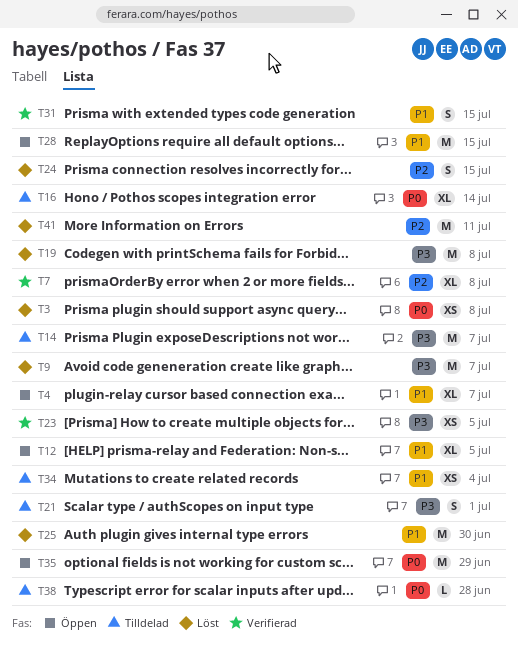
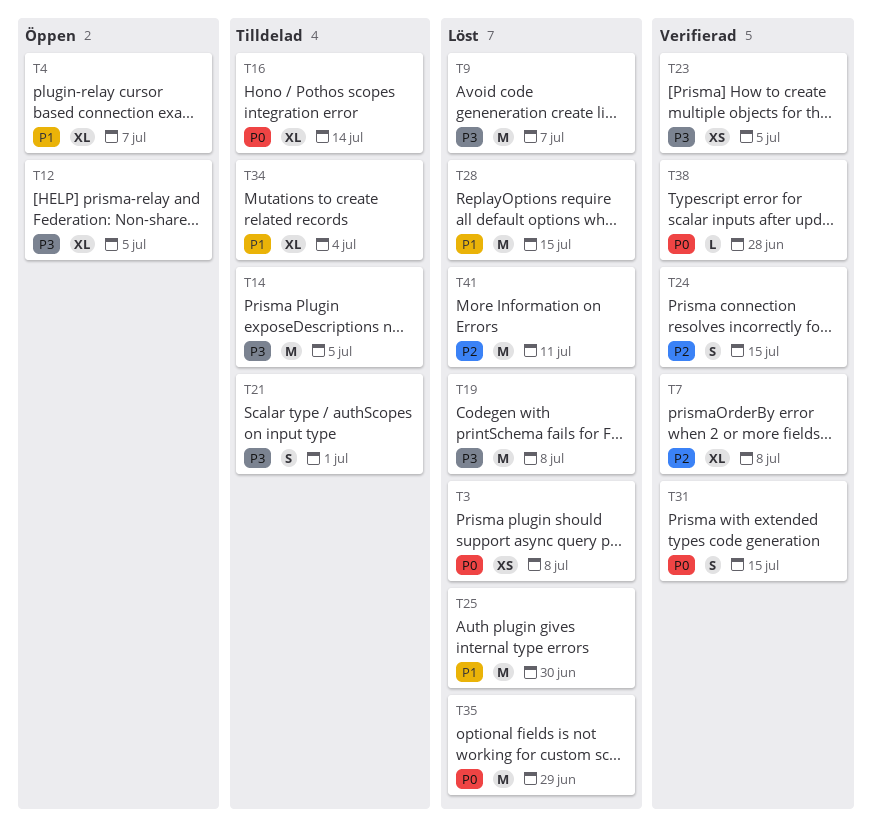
T12, priority: P1 -> P3
T14, due: Jul 7 -> Jul 5
T24, status: Löst -> Verifierad
T28, status: Öppen -> Löst
T31, priority: P1 -> P0
T34, estimate: XS -> XL
T35, status: Öppen -> Löst
T38, status: Tilldelad -> Verifierad

